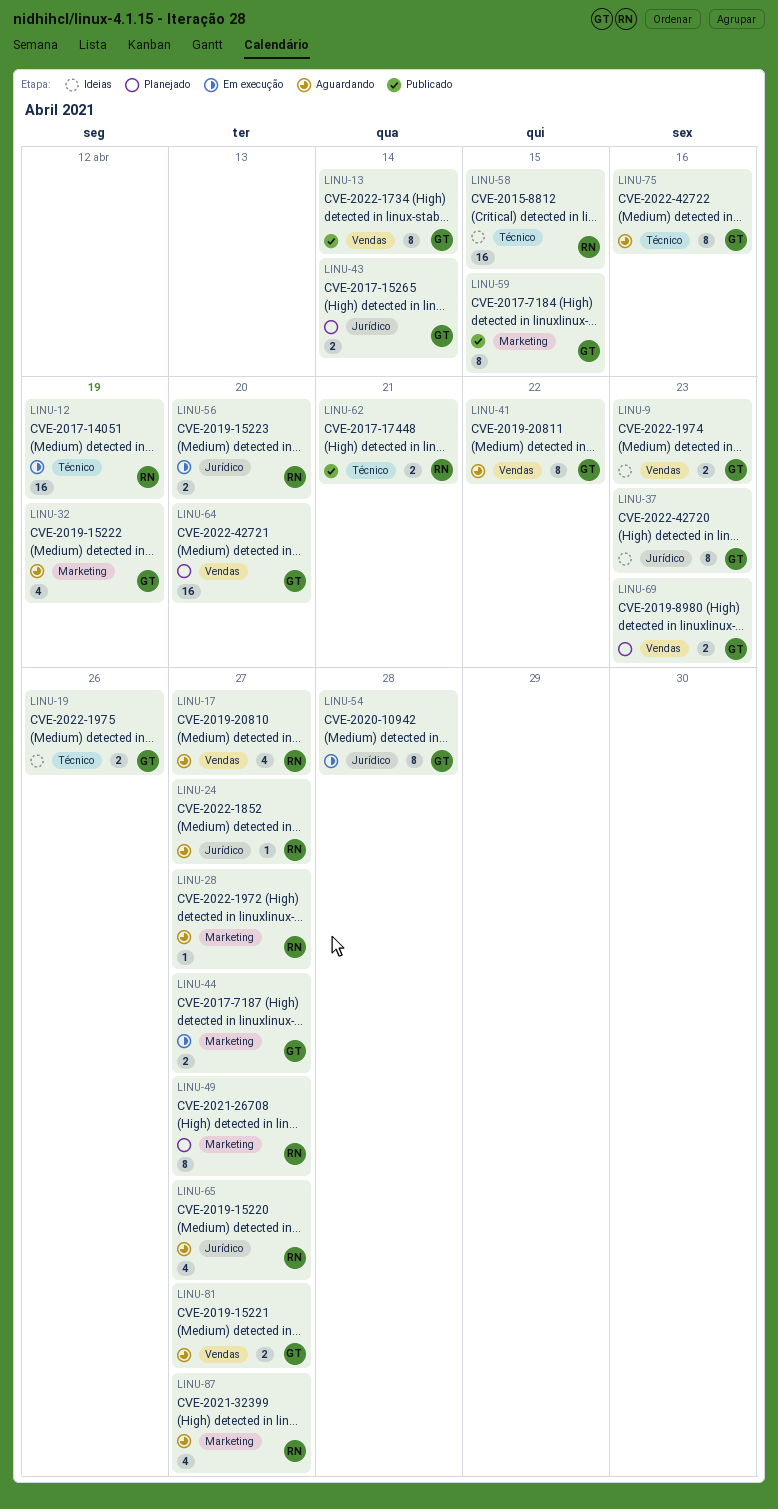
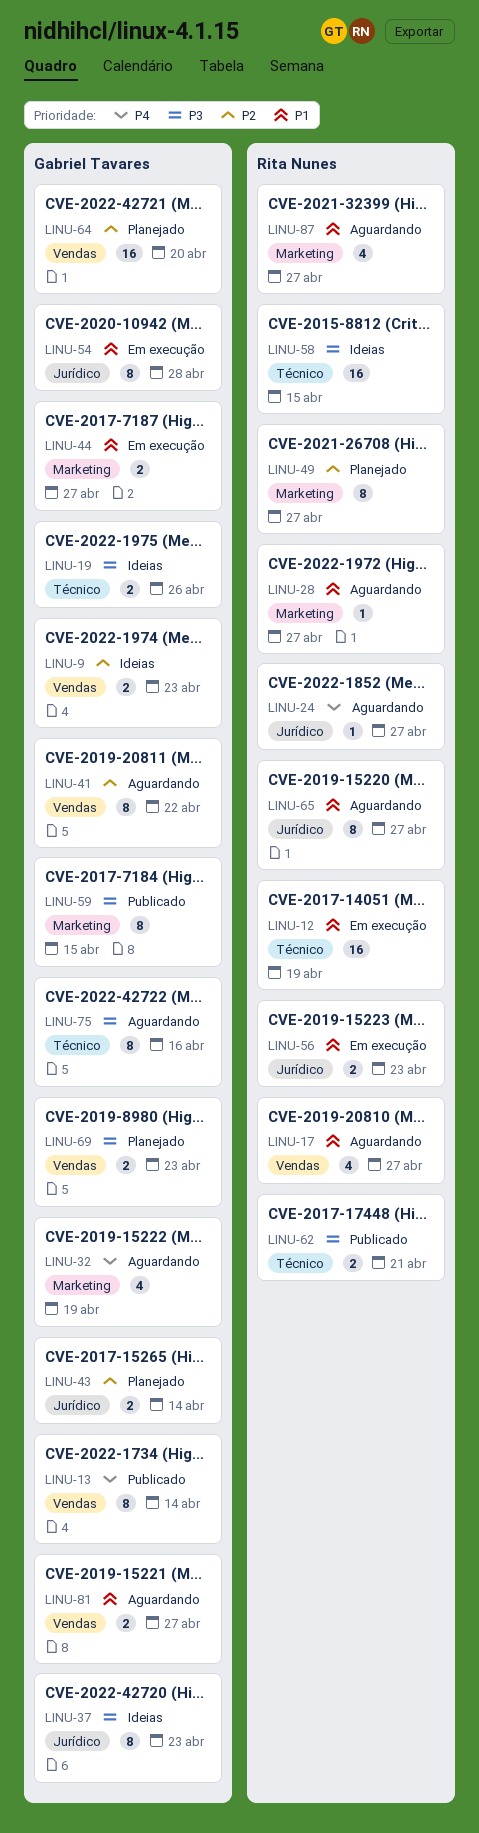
LINU-56, due: Apr 20 -> Apr 23
LINU-65, estimate: 4 -> 8

